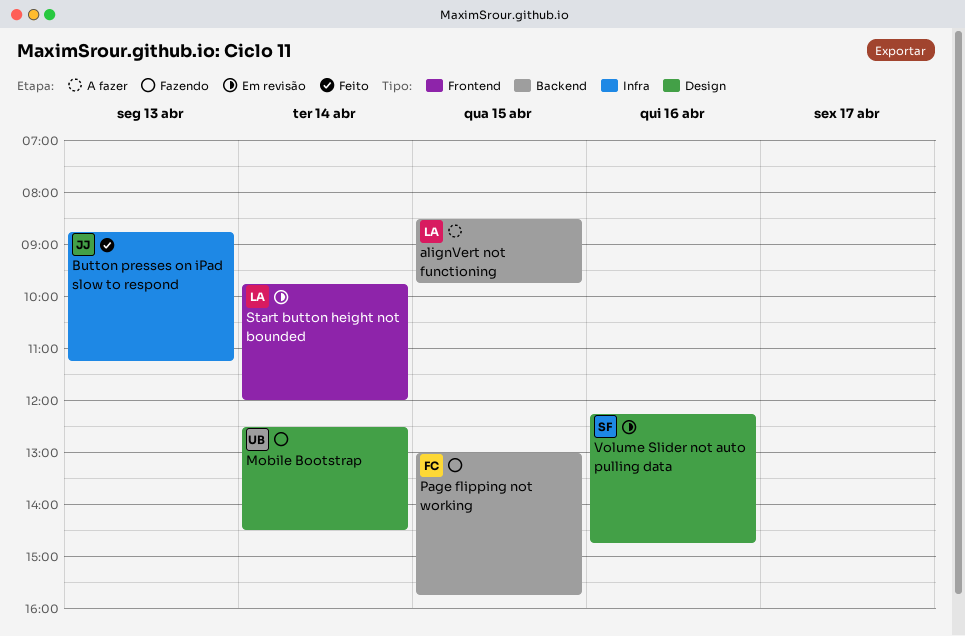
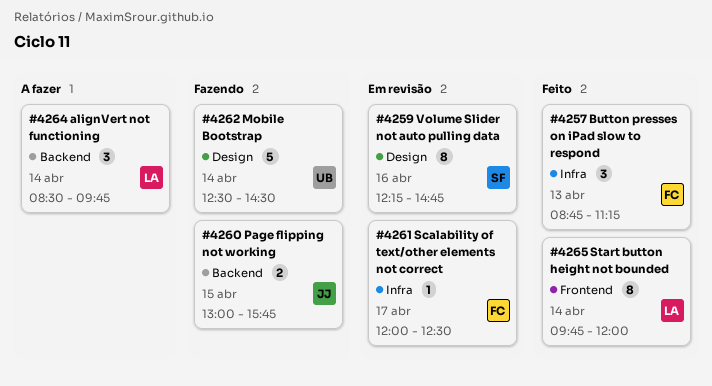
alignVert not functioning, day: Apr 15 -> Apr 14
Button presses on iPad slow to respond, owner: JJ -> FC
Page flipping not working, owner: FC -> JJ
Scalability of text/other elements not correct: none -> present
Start button height not bounded, status: Em revisão -> Feito

